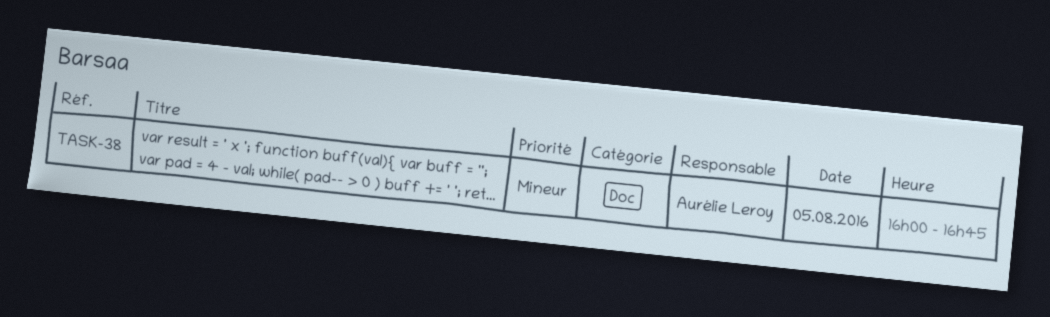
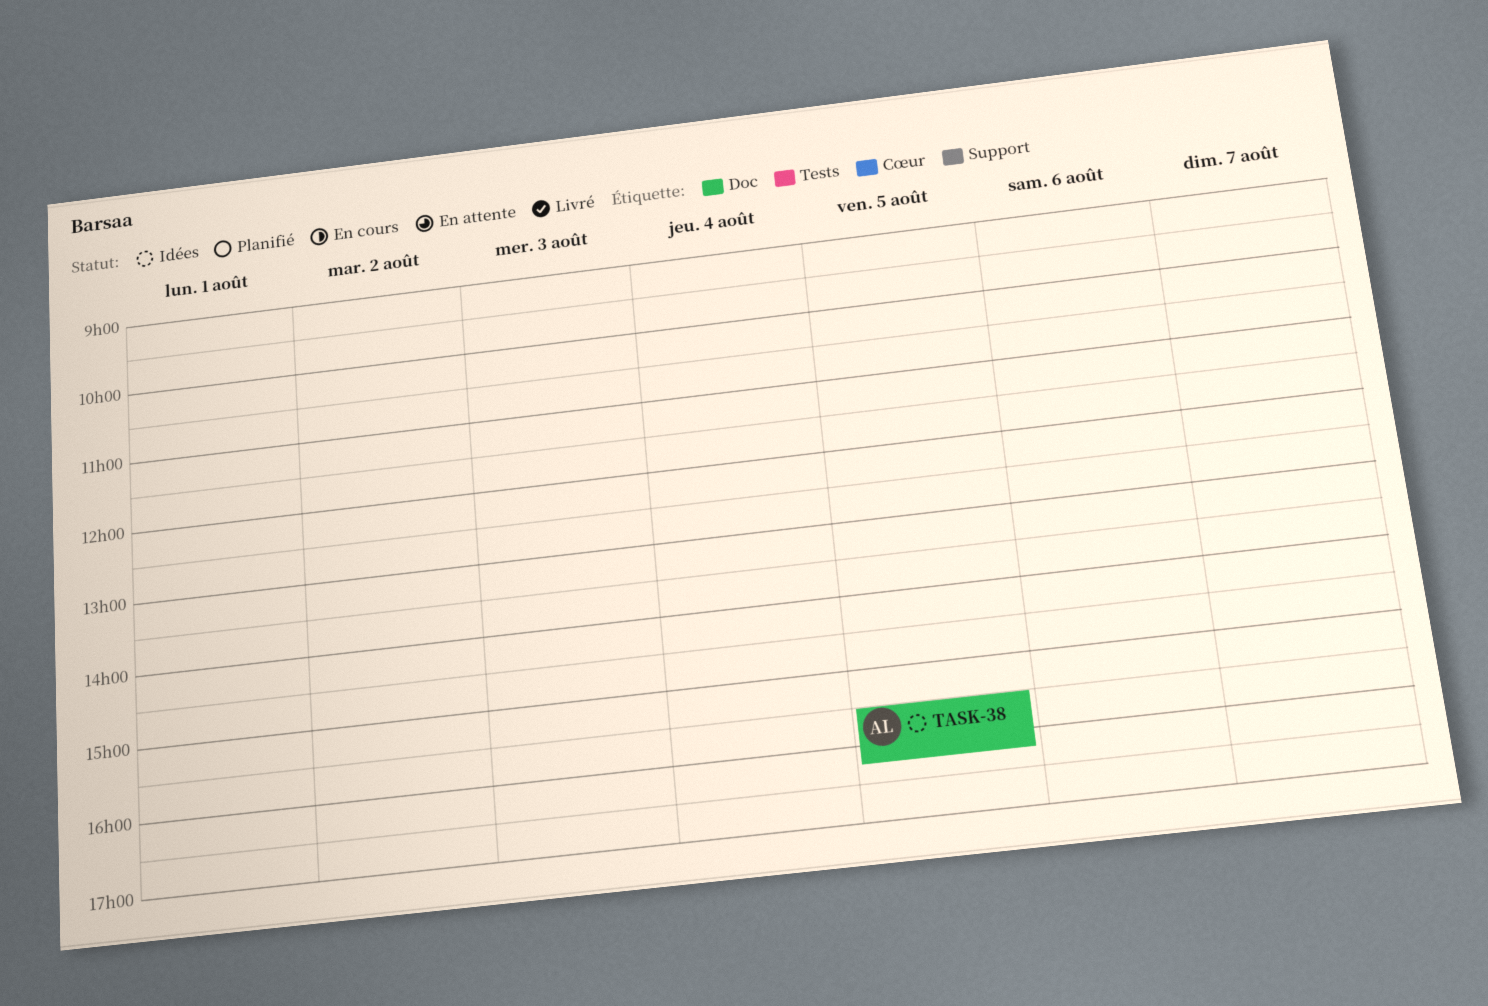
TASK-38, begins: 16:00 -> 15:30
TASK-38, ends: 16:45 -> 16:15

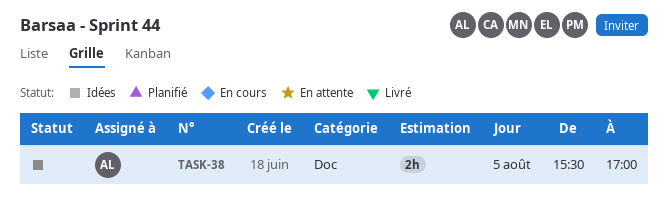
TASK-38, ends: 16:15 -> 17:00

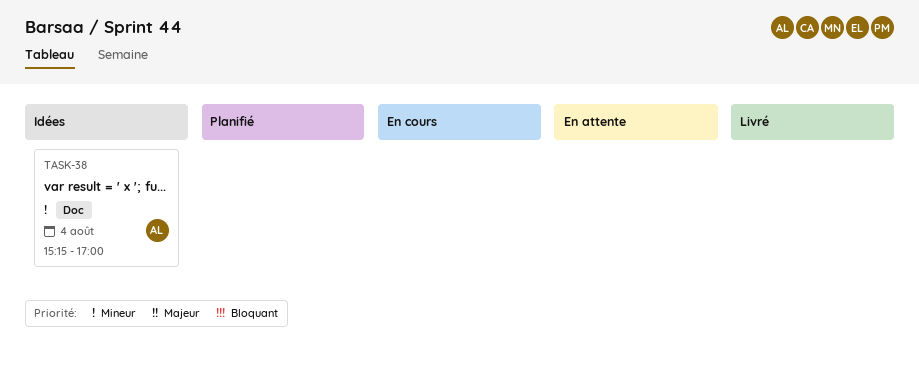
TASK-38, day: Aug 5 -> Aug 4
TASK-38, begins: 15:30 -> 15:15

